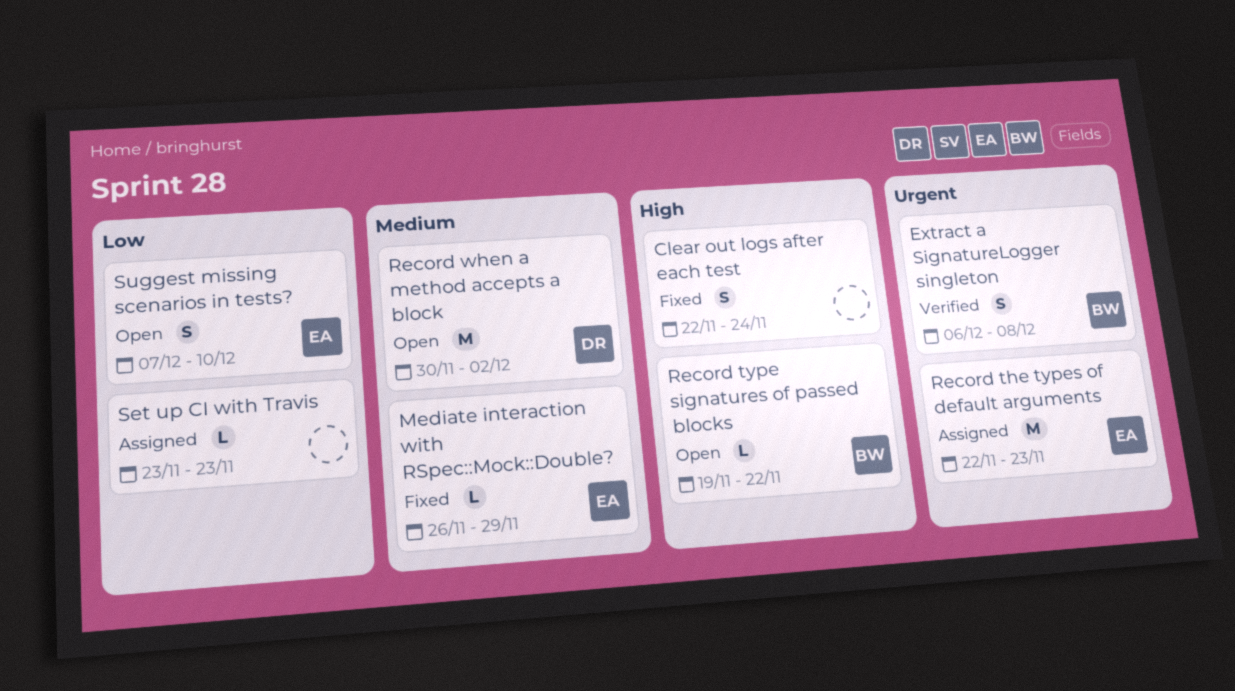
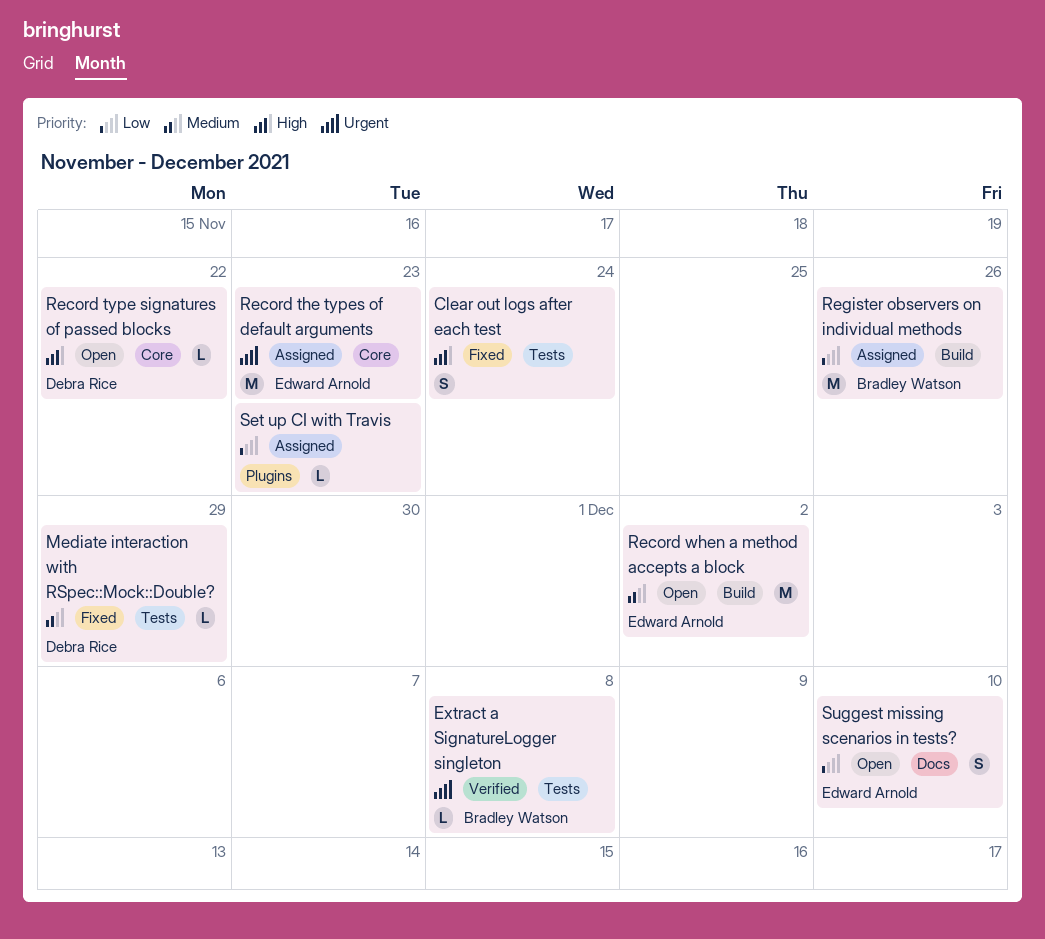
Extract a SignatureLogger singleton, estimate: S -> L
Mediate interaction with RSpec::Mock::Double?, owner: Edward Arnold -> Debra Rice
Record type signatures of passed blocks, owner: Bradley Watson -> Debra Rice
Record when a method accepts a block, owner: Debra Rice -> Edward Arnold
Register observers on individual methods: none -> present

